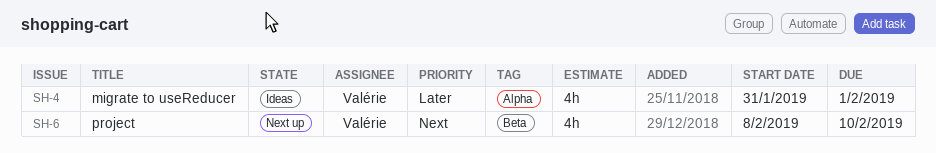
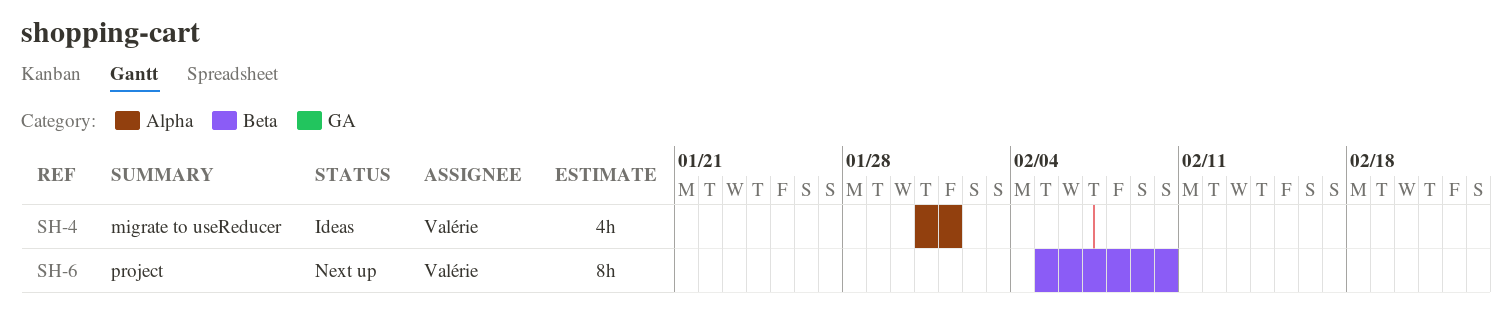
SH-6, estimate: 4h -> 8h
SH-6, start: Feb 8 -> Feb 5

